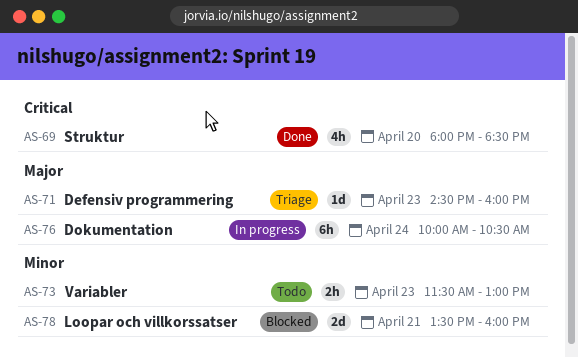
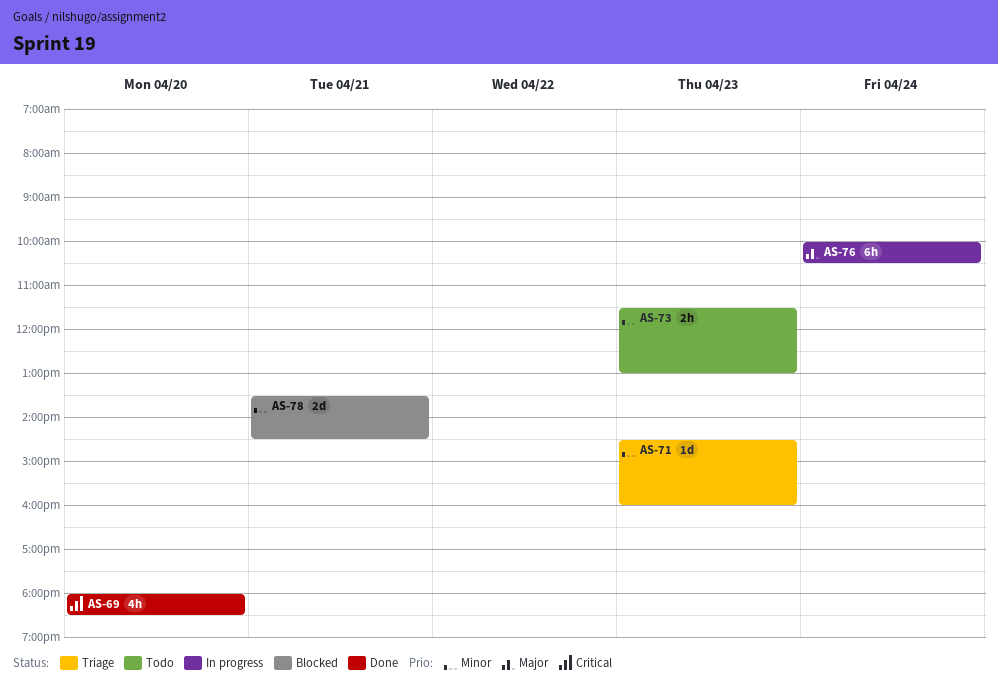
AS-71, priority: Major -> Minor
AS-78, ends: 16:00 -> 14:30

